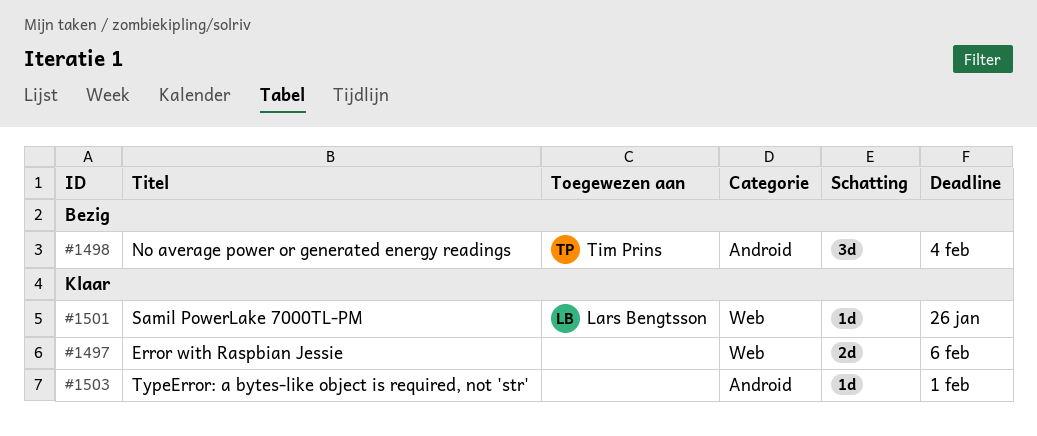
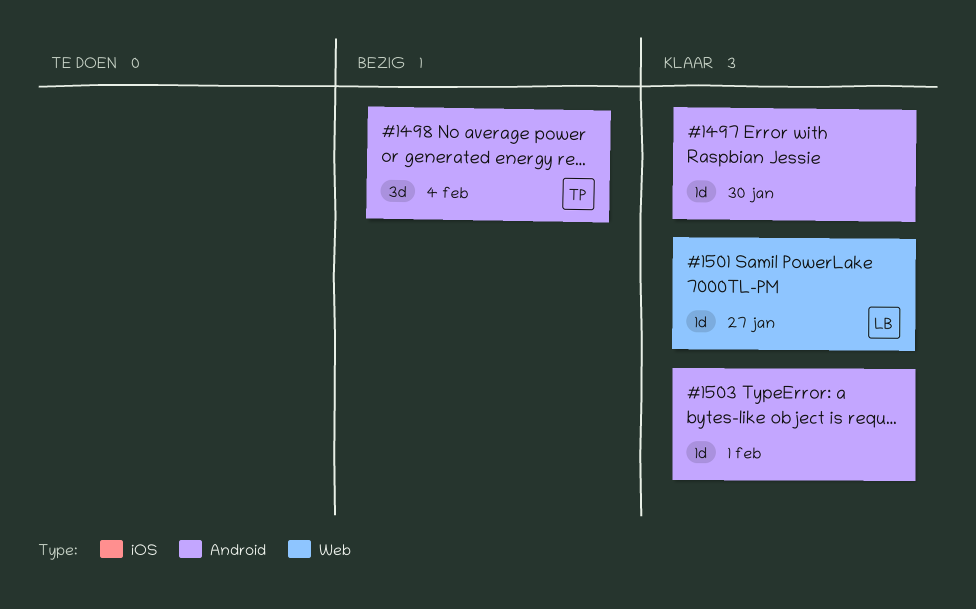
#1497, label: Web -> Android
#1497, estimate: 2d -> 1d
#1497, due: Feb 6 -> Jan 30
#1501, due: Jan 26 -> Jan 27

